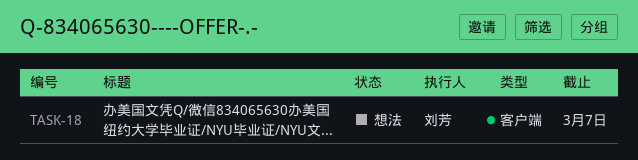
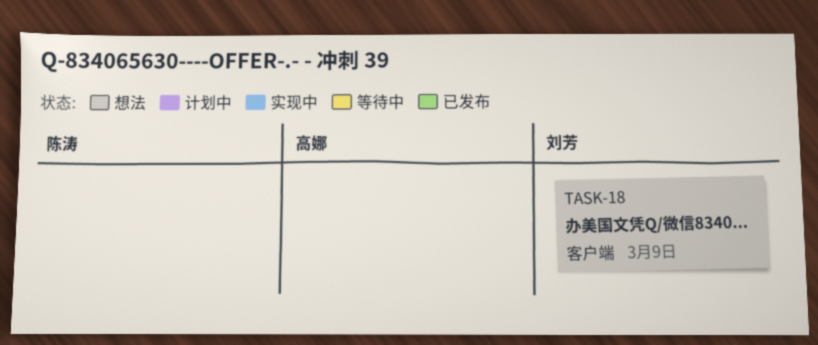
TASK-18, due: Mar 7 -> Mar 9

